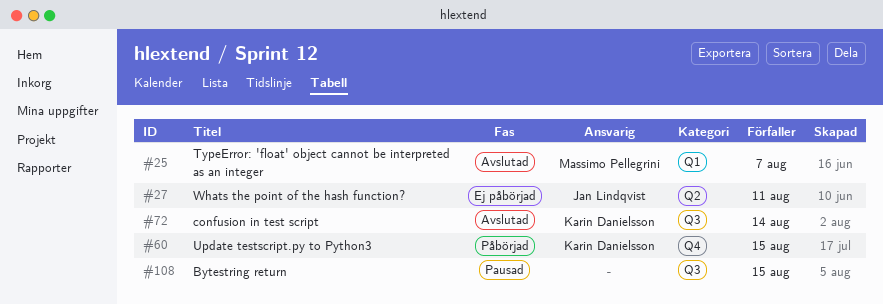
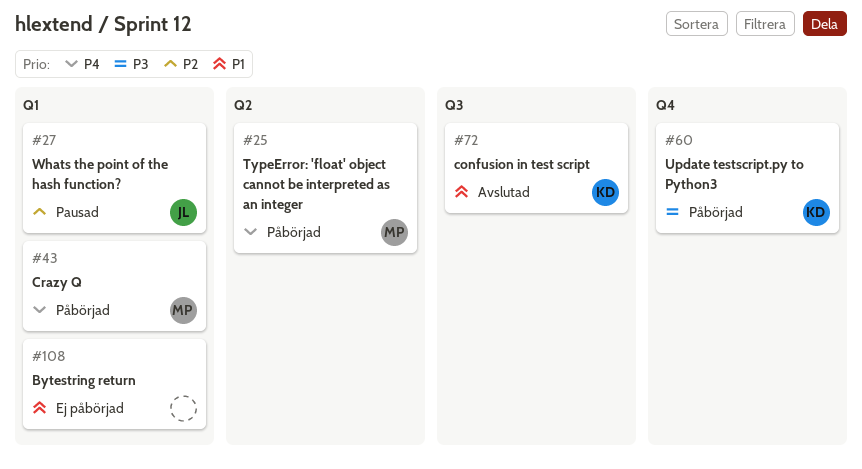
#25, status: Avslutad -> Påbörjad
#25, label: Q1 -> Q2
#27, status: Ej påbörjad -> Pausad
#27, label: Q2 -> Q1
#43: none -> present
#108, status: Pausad -> Ej påbörjad
#108, label: Q3 -> Q1

